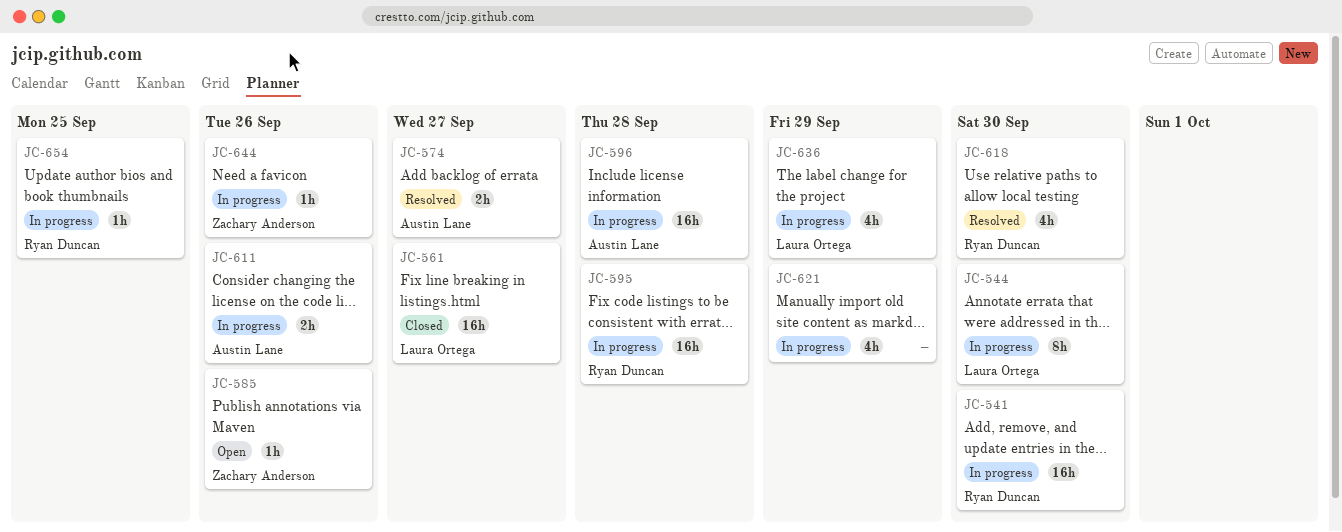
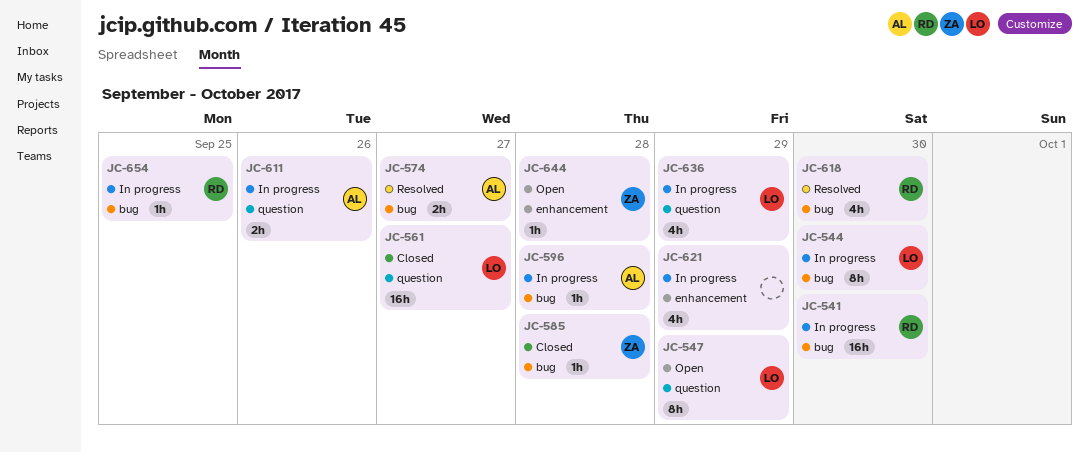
JC-547: none -> present
JC-585, status: Open -> Closed
JC-585, due: Sep 26 -> Sep 28
JC-595: present -> none
JC-596, estimate: 16h -> 1h
JC-644, status: In progress -> Open
JC-644, due: Sep 26 -> Sep 28

